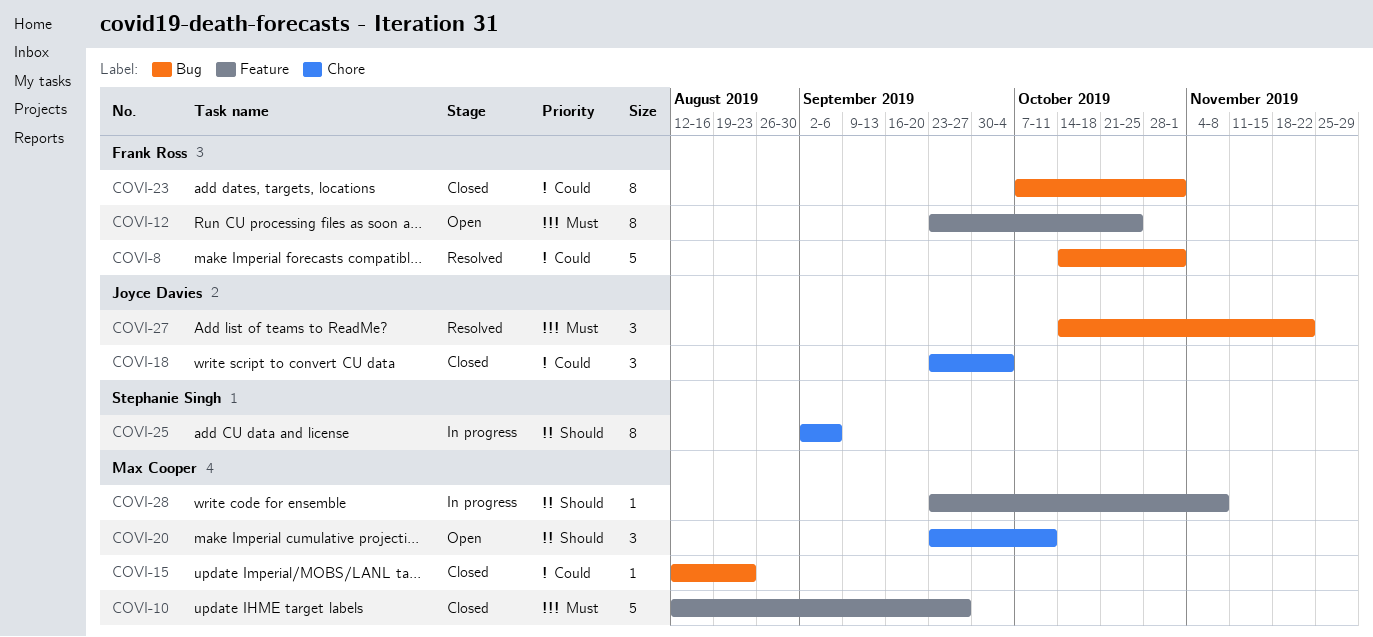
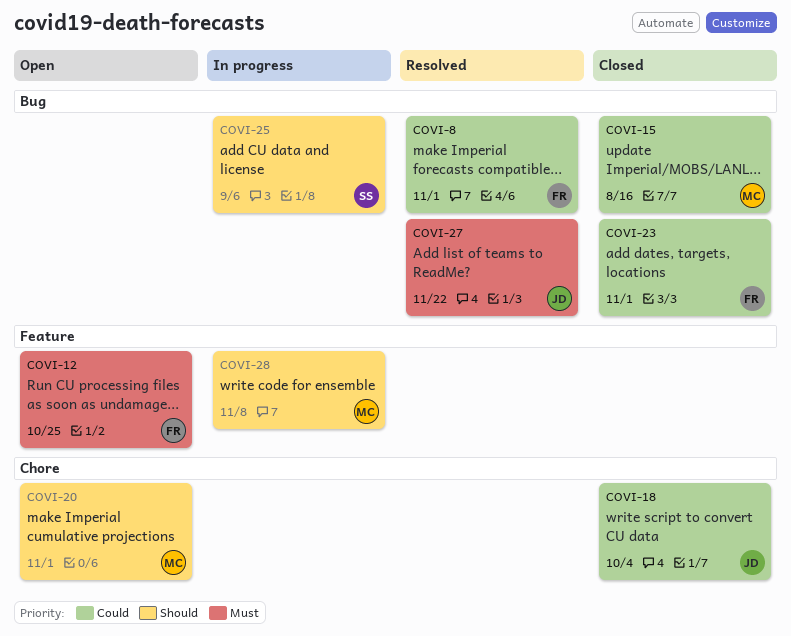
COVI-10: present -> none
COVI-15, due: Aug 23 -> Aug 16
COVI-20, due: Oct 11 -> Nov 1
COVI-25, label: Chore -> Bug

